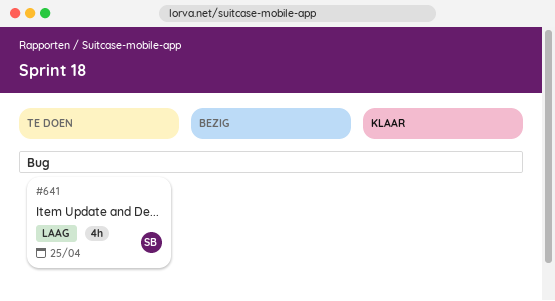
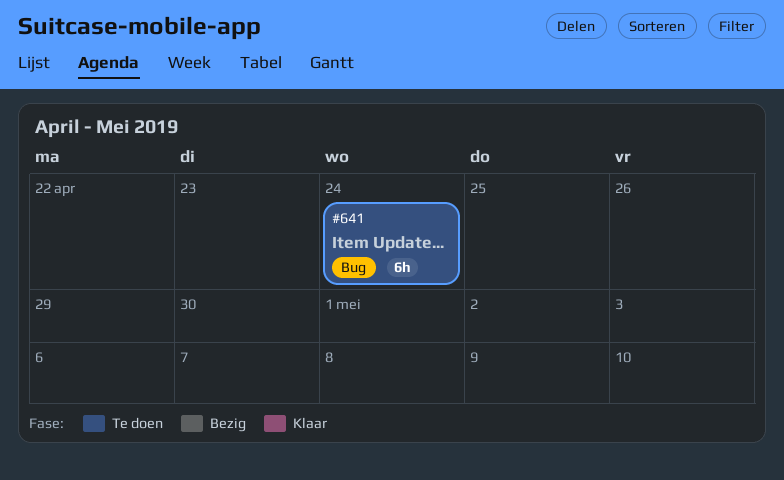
#641, estimate: 4h -> 6h
#641, due: Apr 25 -> Apr 24

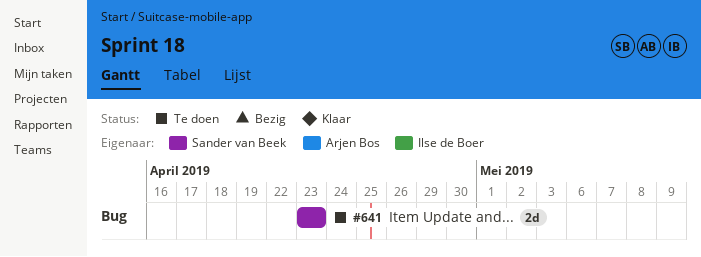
#641, estimate: 6h -> 2d
#641, due: Apr 24 -> Apr 23

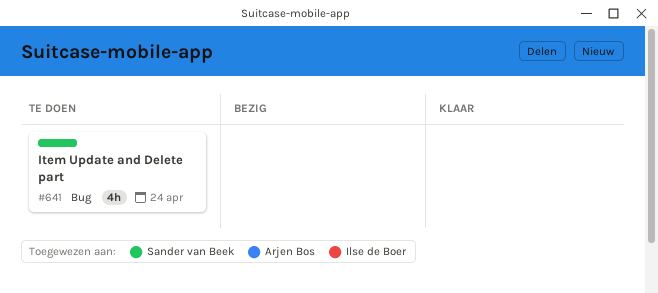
#641, estimate: 2d -> 4h
#641, due: Apr 23 -> Apr 24

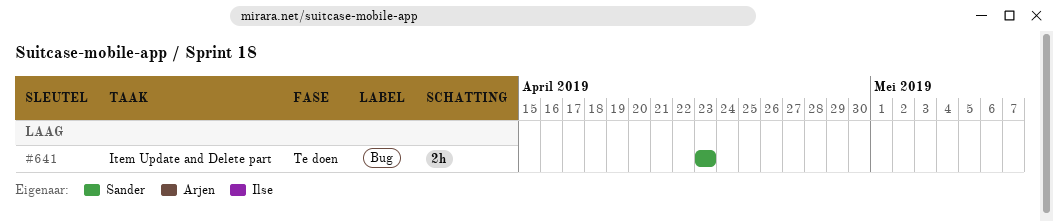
#641, estimate: 4h -> 2h
#641, due: Apr 24 -> Apr 23

